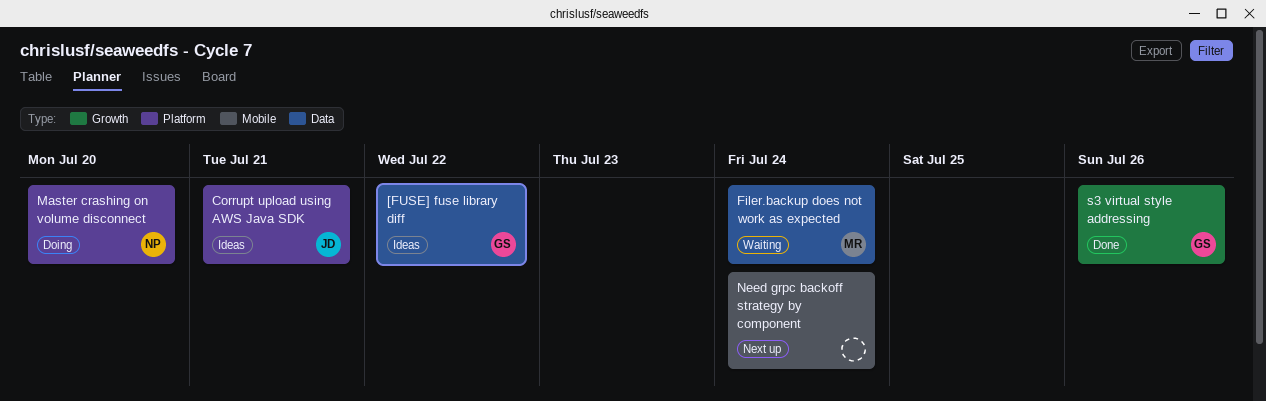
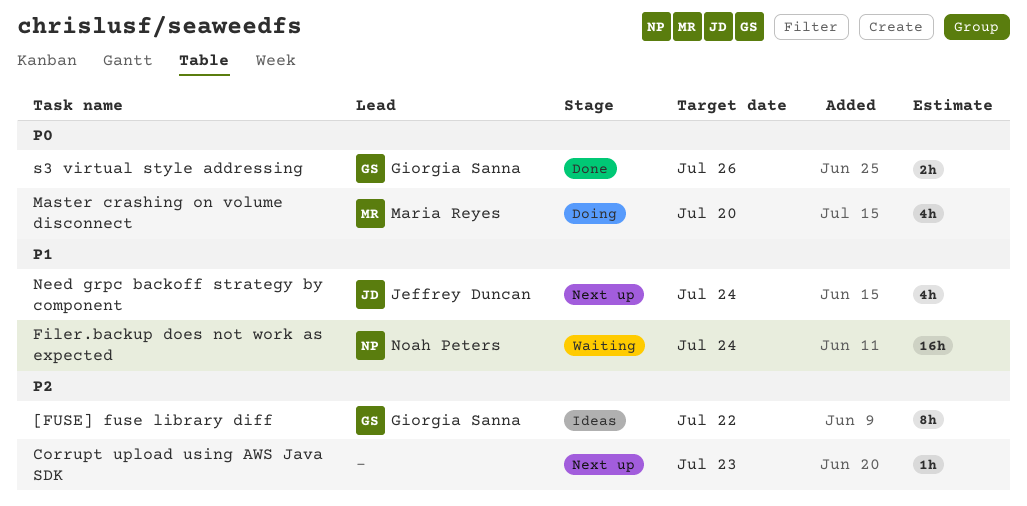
Corrupt upload using AWS Java SDK, status: Ideas -> Next up
Corrupt upload using AWS Java SDK, owner: Jeffrey Duncan -> none
Corrupt upload using AWS Java SDK, due: Jul 21 -> Jul 23
Filer.backup does not work as expected, owner: Maria Reyes -> Noah Peters
Master crashing on volume disconnect, owner: Noah Peters -> Maria Reyes
Need grpc backoff strategy by component, owner: none -> Jeffrey Duncan

